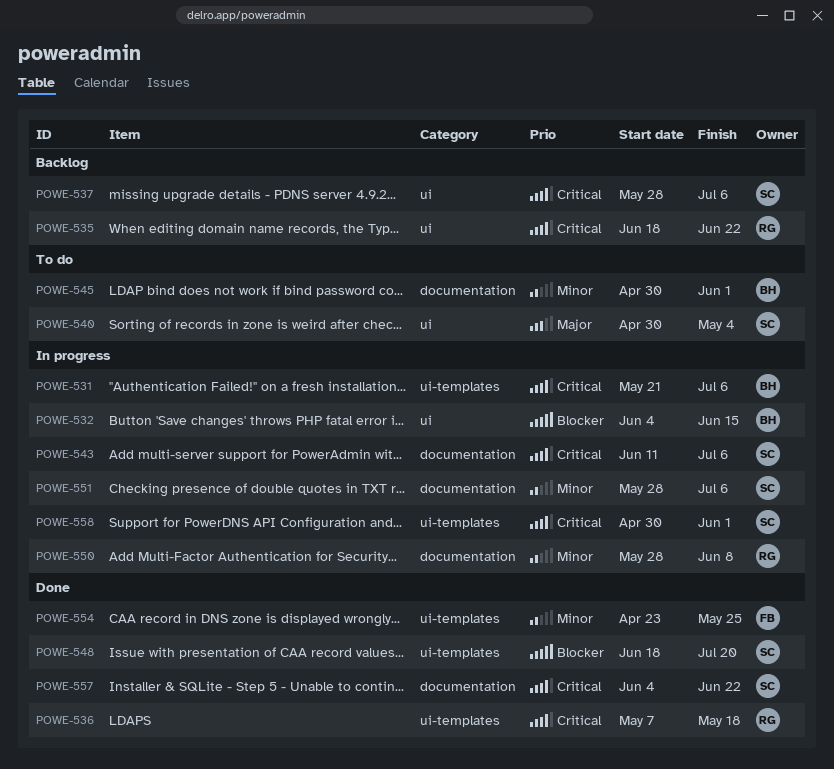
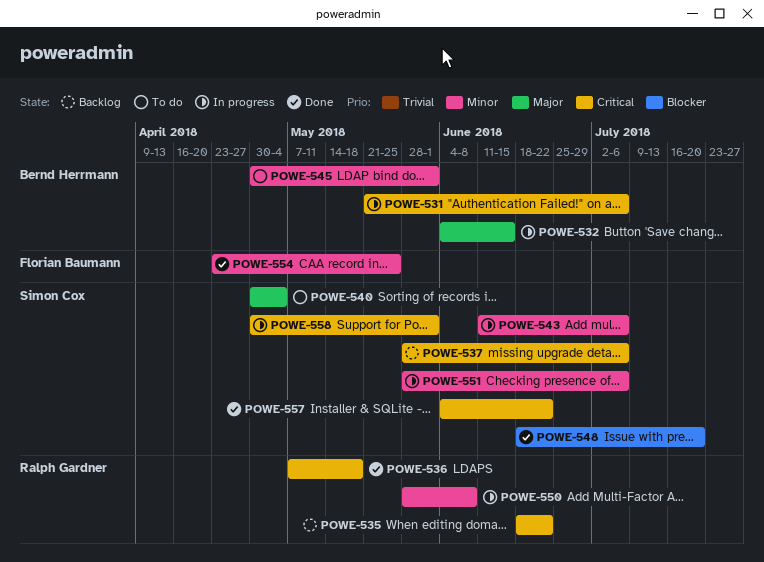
POWE-532, priority: Blocker -> Major
POWE-543, priority: Critical -> Minor

